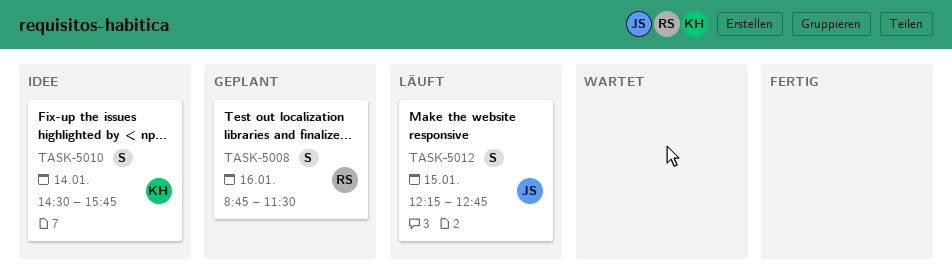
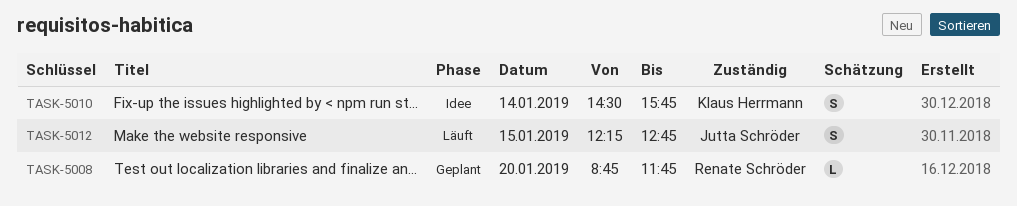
TASK-5008, estimate: S -> L
TASK-5008, day: Jan 16 -> Jan 20
TASK-5008, ends: 11:30 -> 11:45

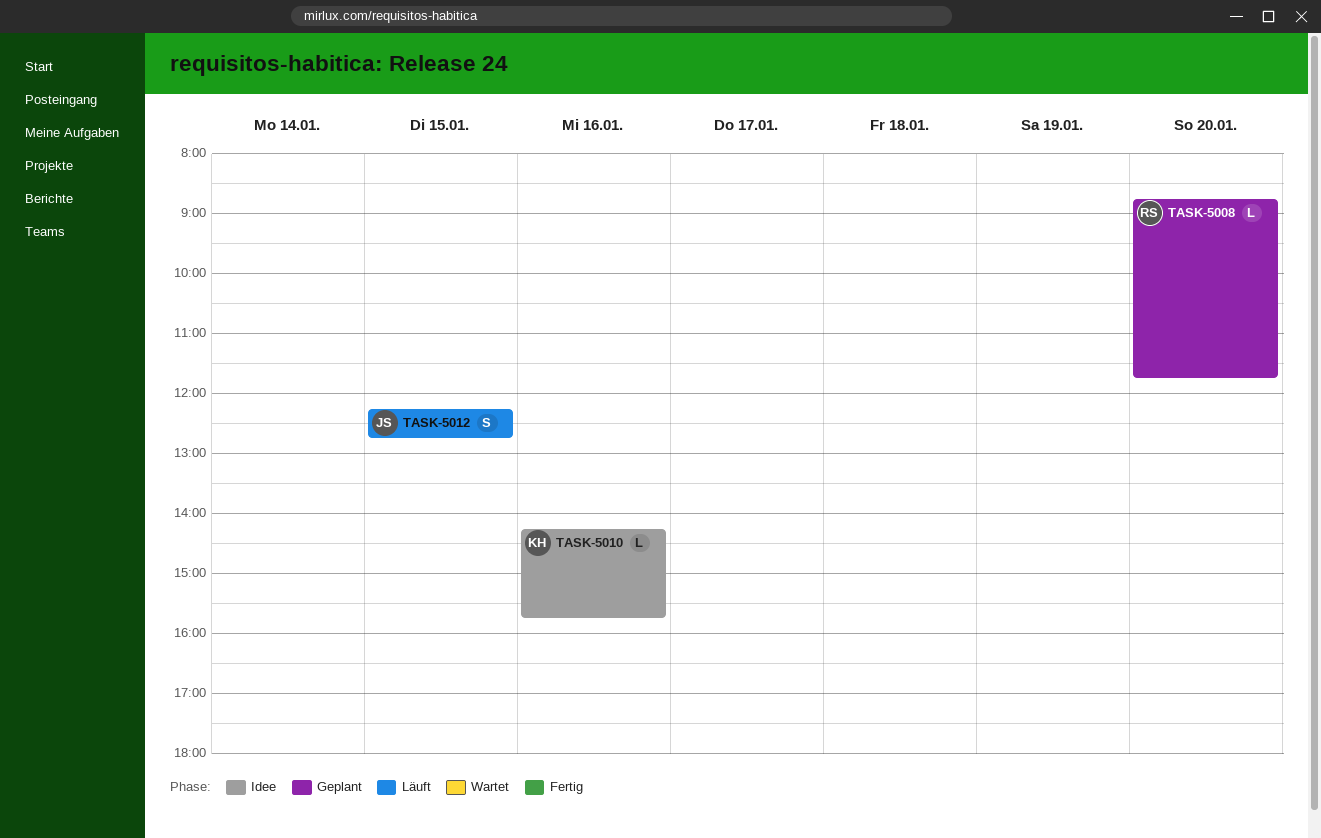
TASK-5010, estimate: S -> L
TASK-5010, day: Jan 14 -> Jan 16
TASK-5010, begins: 14:30 -> 14:15

